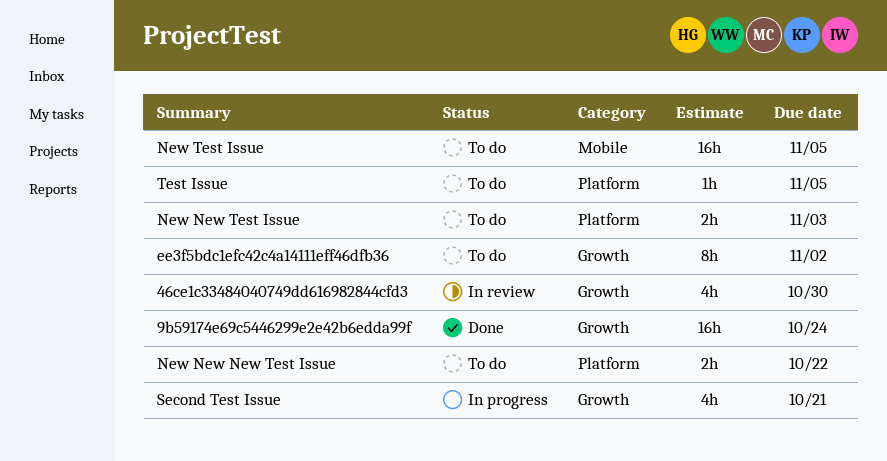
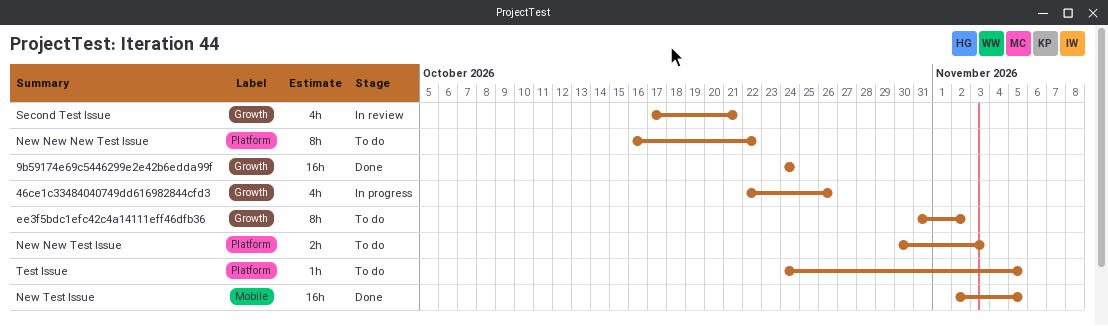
46ce1c33484040749dd616982844cfd3, status: In review -> In progress
46ce1c33484040749dd616982844cfd3, due: Oct 30 -> Oct 26
New New New Test Issue, estimate: 2h -> 8h
New Test Issue, status: To do -> Done
Second Test Issue, status: In progress -> In review

